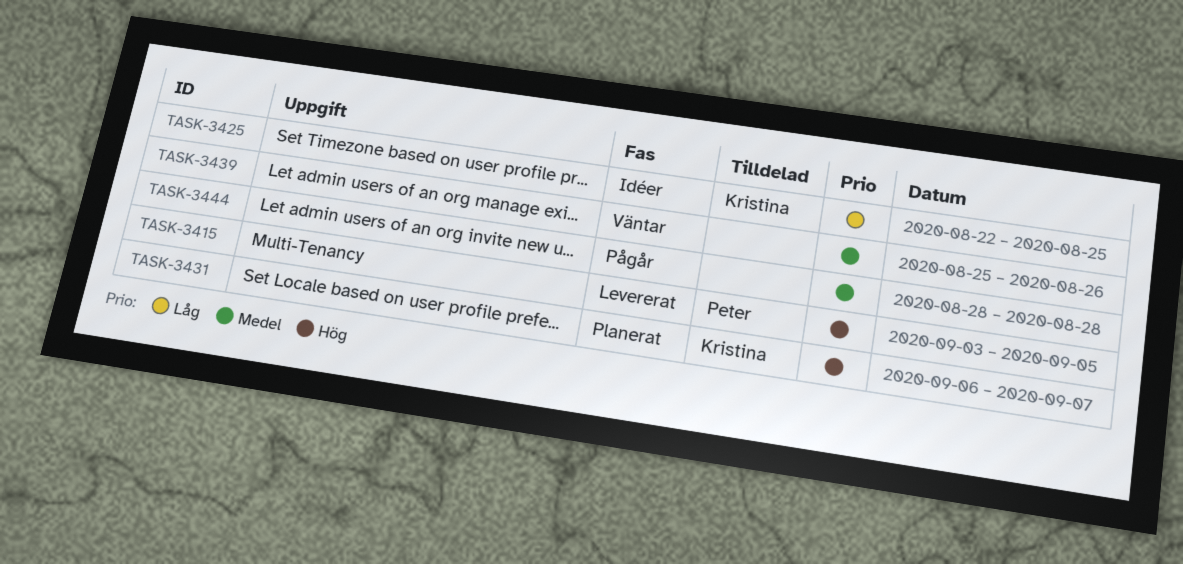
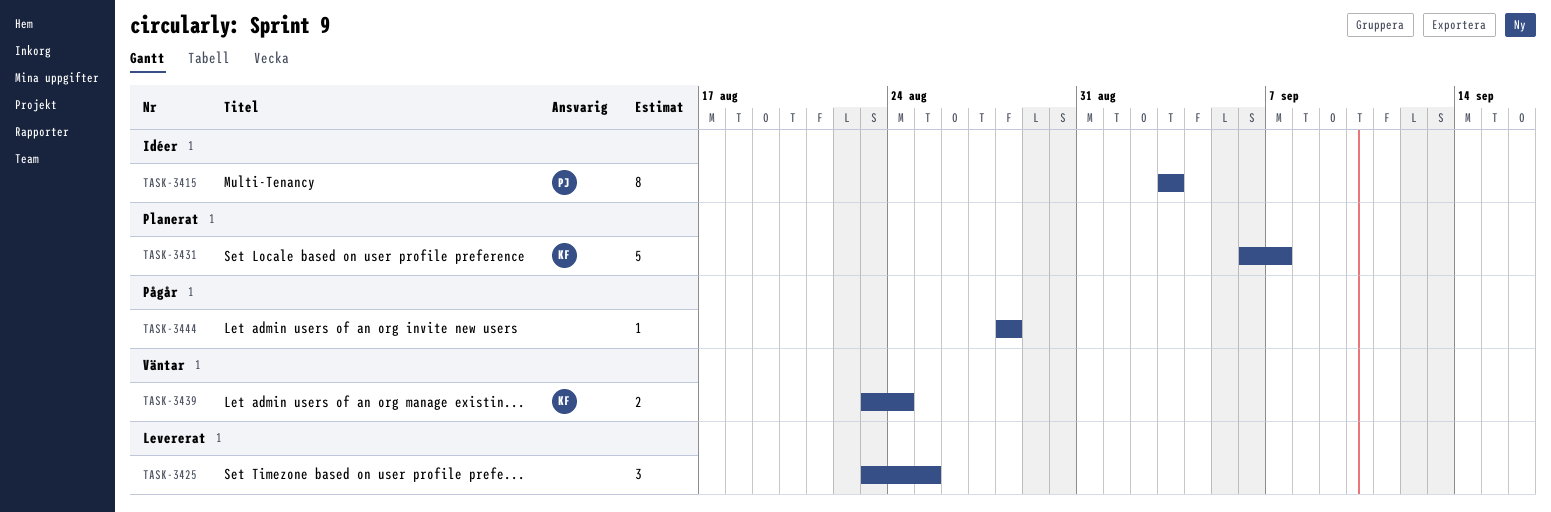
TASK-3415, status: Levererat -> Idéer
TASK-3415, due: Sep 5 -> Sep 3
TASK-3425, status: Idéer -> Levererat
TASK-3425, owner: Kristina -> none
TASK-3425, start: Aug 22 -> Aug 23
TASK-3439, owner: none -> Kristina
TASK-3439, start: Aug 25 -> Aug 23
TASK-3439, due: Aug 26 -> Aug 24

